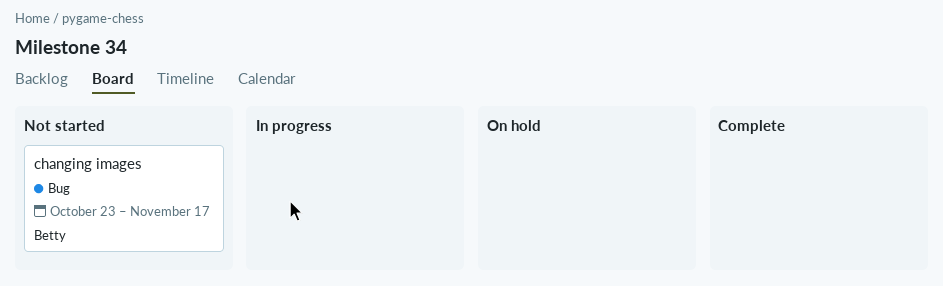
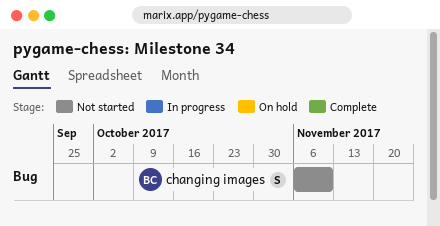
changing images, start: Oct 23 -> Nov 6
changing images, due: Nov 17 -> Nov 10

